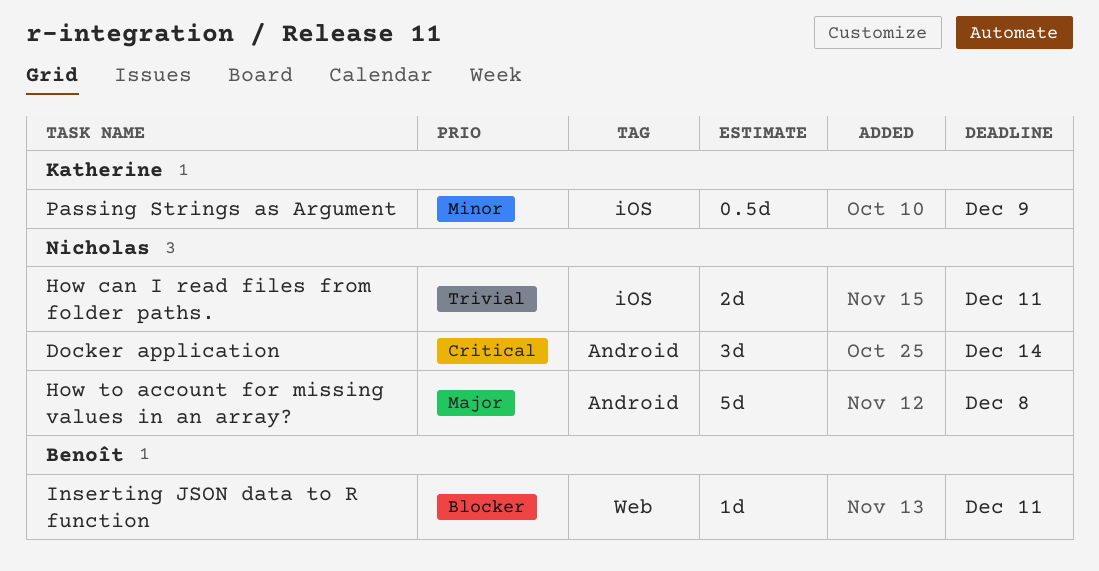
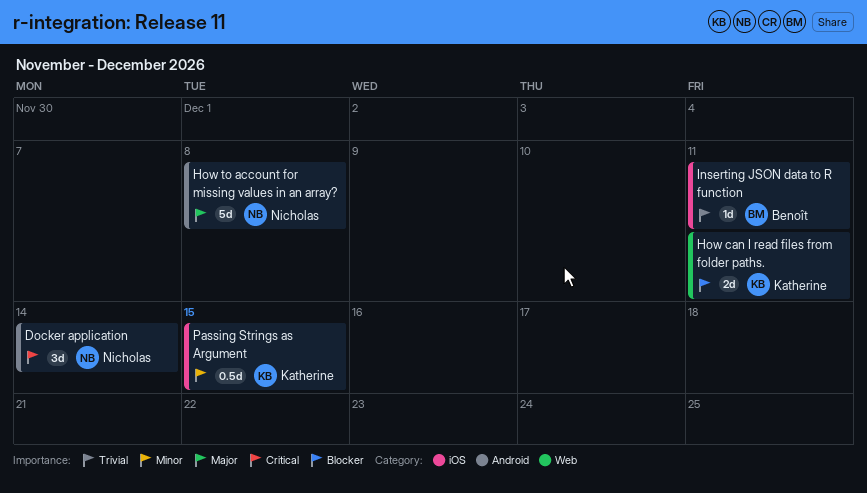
How can I read files from folder paths., owner: Nicholas -> Katherine
How can I read files from folder paths., priority: Trivial -> Blocker
How can I read files from folder paths., label: iOS -> Web
Inserting JSON data to R function, priority: Blocker -> Trivial
Inserting JSON data to R function, label: Web -> iOS
Passing Strings as Argument, due: Dec 9 -> Dec 15

